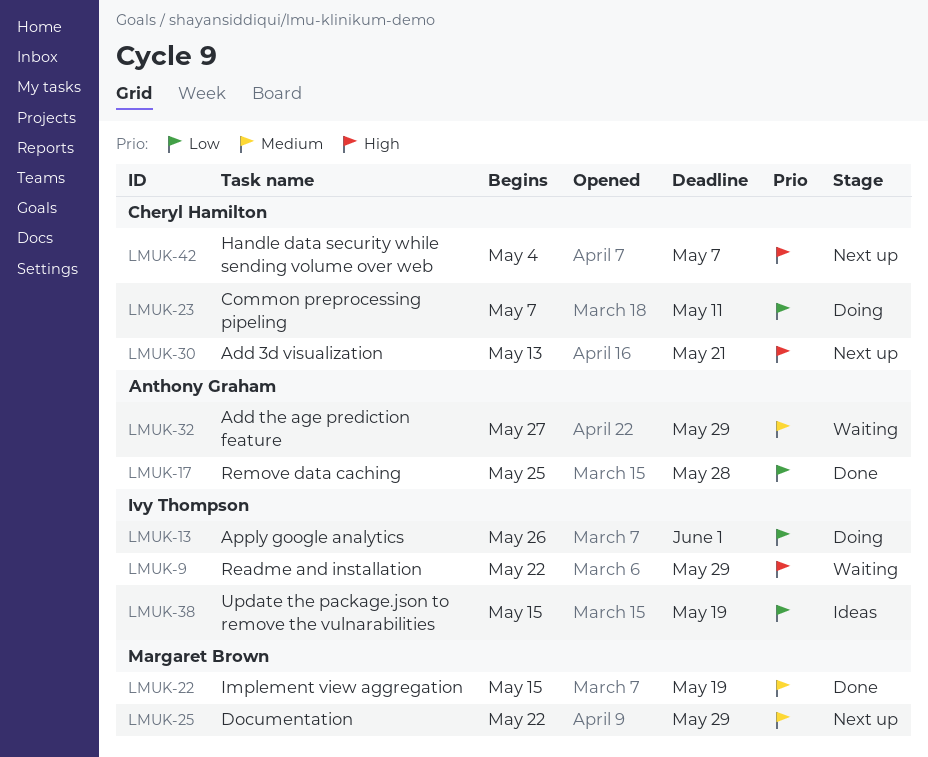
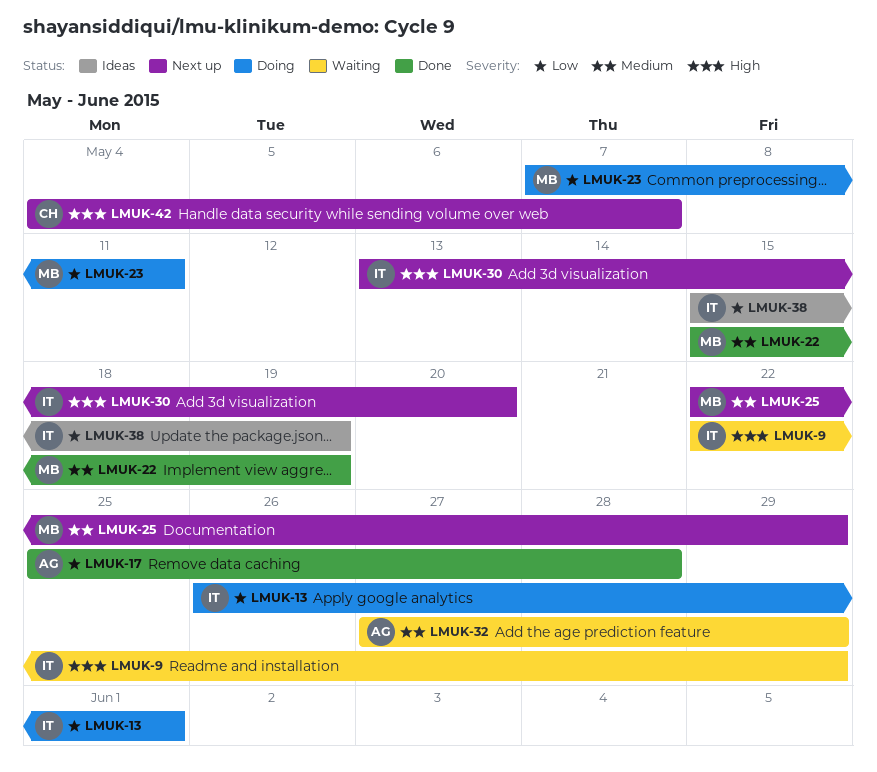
LMUK-23, owner: Cheryl Hamilton -> Margaret Brown
LMUK-30, owner: Cheryl Hamilton -> Ivy Thompson
LMUK-30, due: May 21 -> May 20

